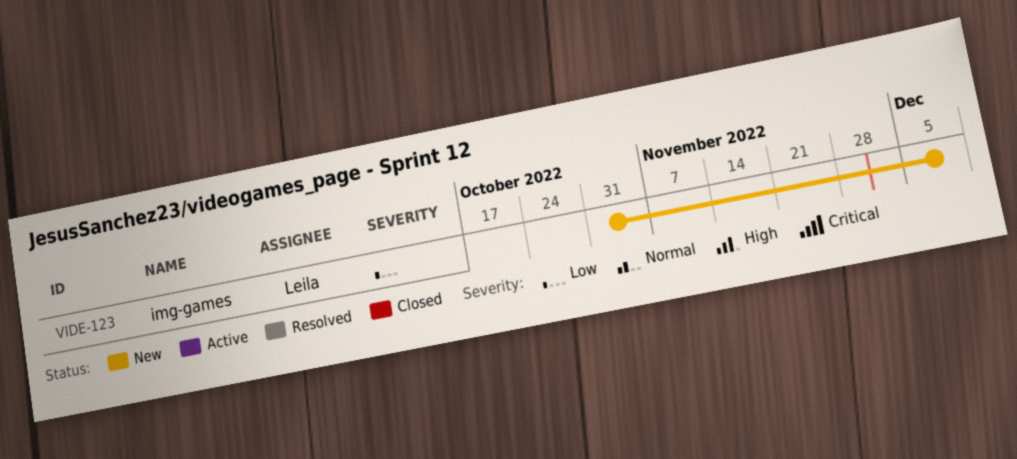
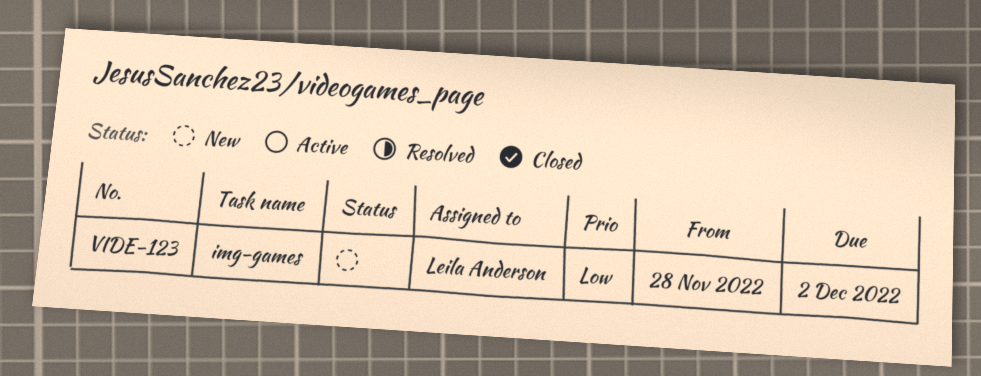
VIDE-123, start: Oct 31 -> Nov 28
VIDE-123, due: Dec 9 -> Dec 2

